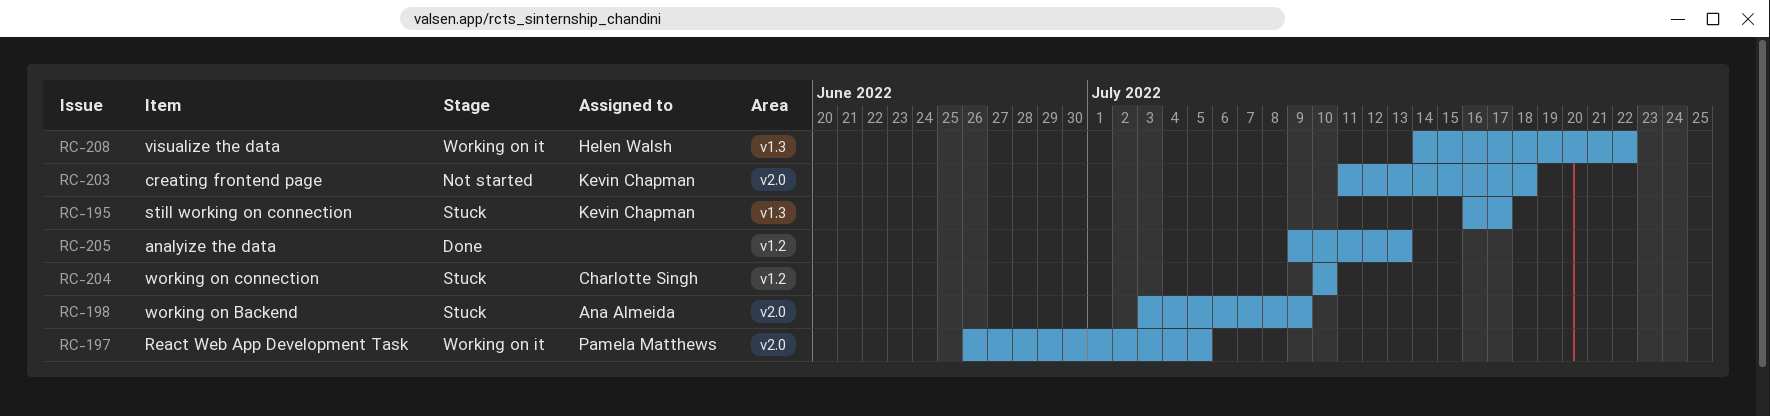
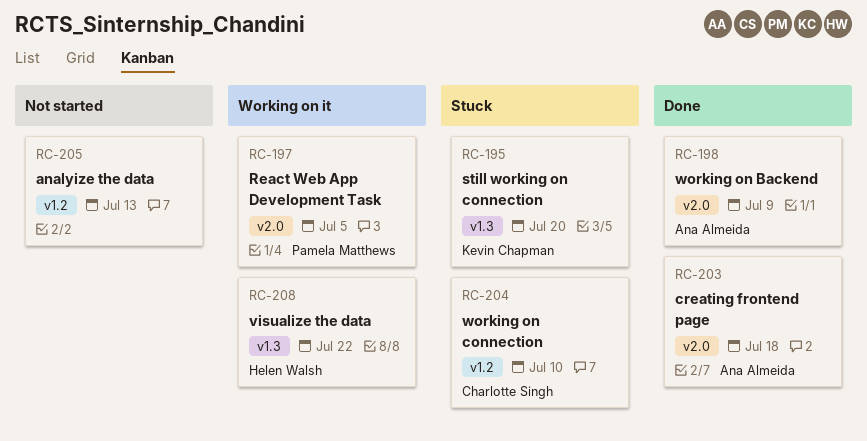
RC-195, due: Jul 17 -> Jul 20
RC-198, status: Stuck -> Done
RC-203, status: Not started -> Done
RC-203, owner: Kevin Chapman -> Ana Almeida
RC-205, status: Done -> Not started

